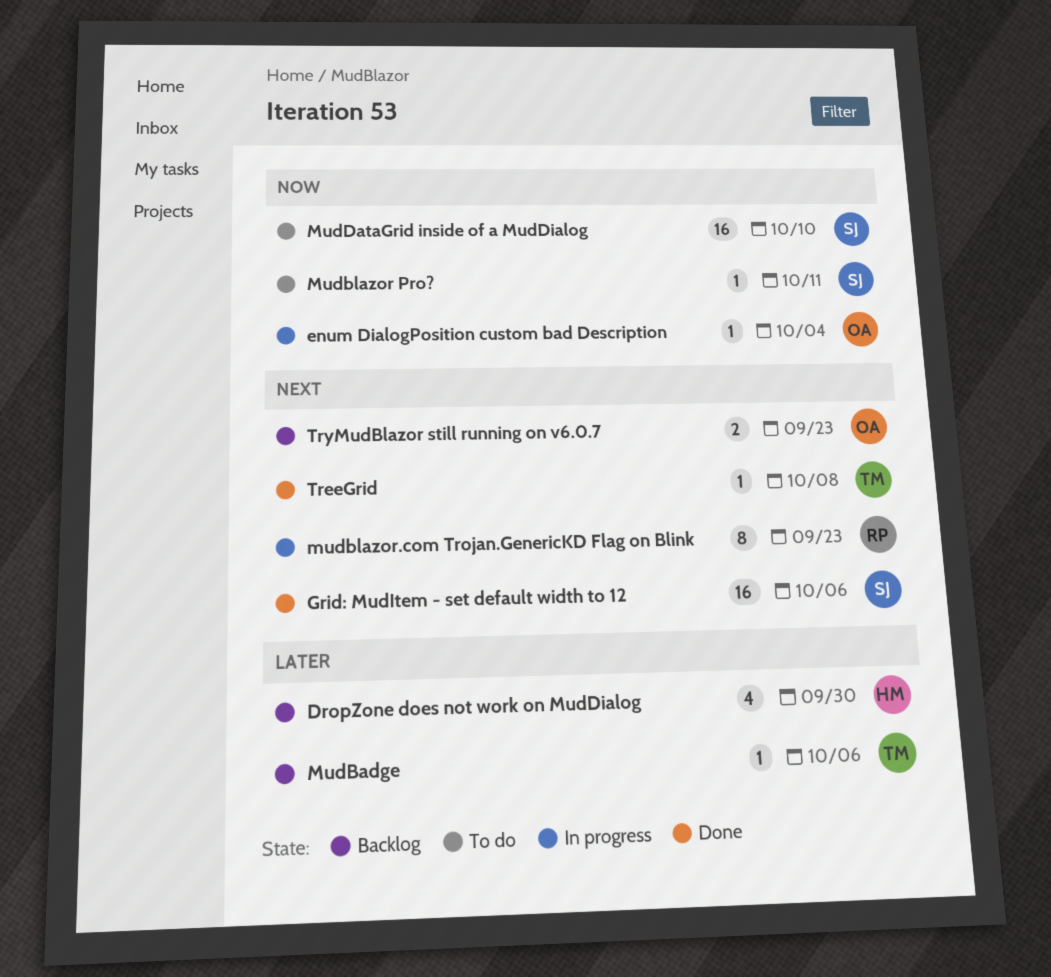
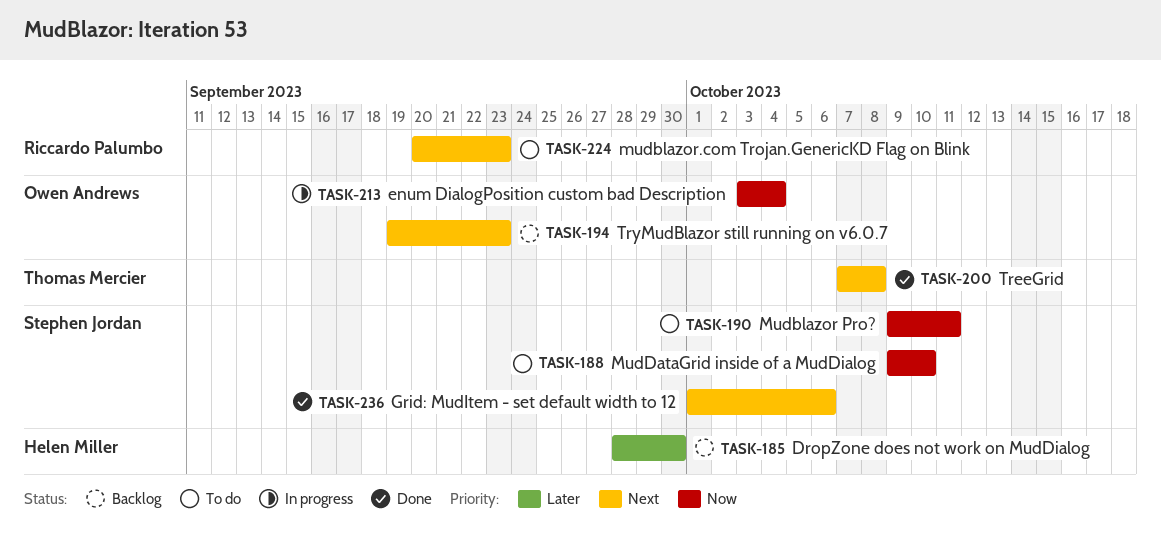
MudBadge: present -> none
mudblazor.com Trojan.GenericKD Flag on Blink, status: In progress -> To do

